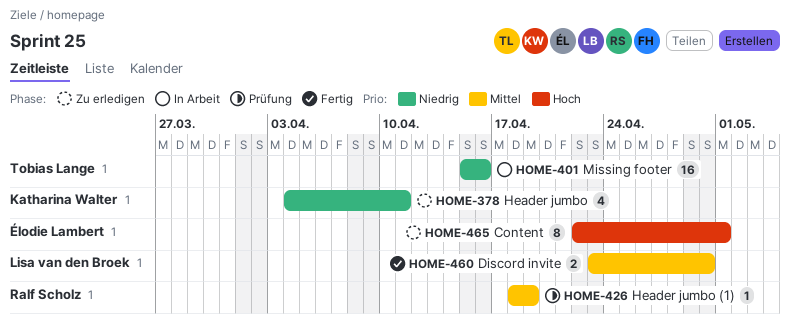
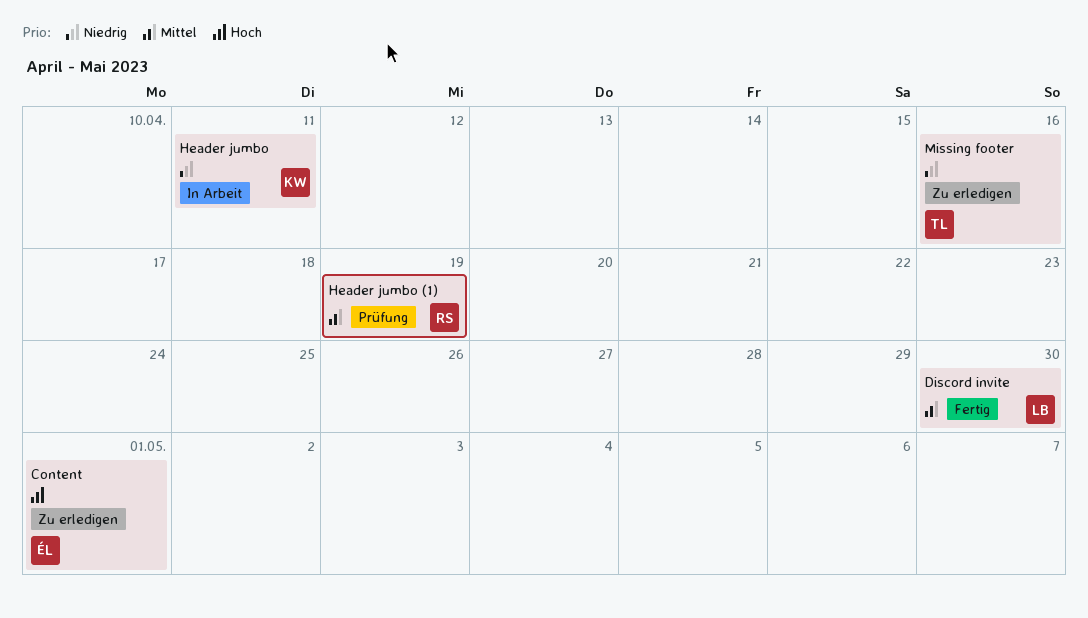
Header jumbo, status: Zu erledigen -> In Arbeit
Missing footer, status: In Arbeit -> Zu erledigen

